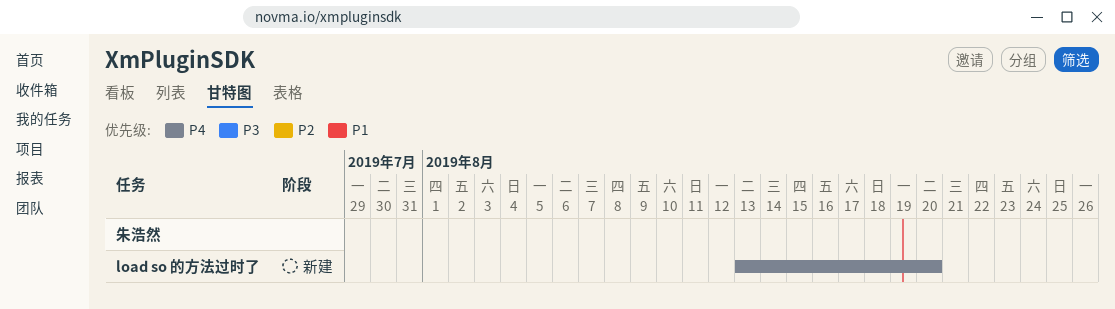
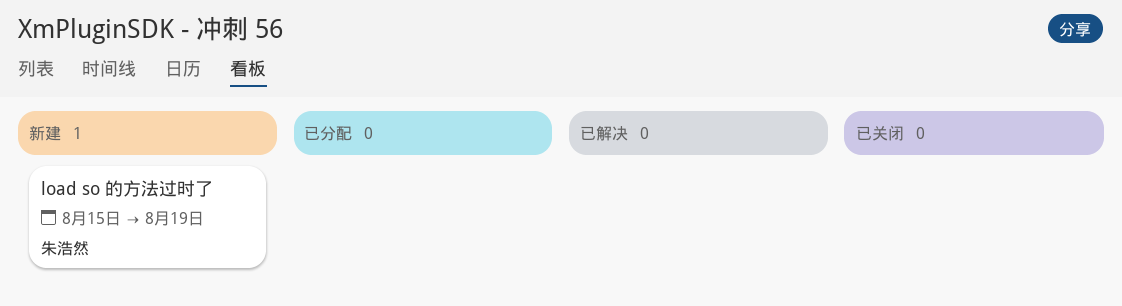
load so 的方法过时了, start: Aug 13 -> Aug 15
load so 的方法过时了, due: Aug 20 -> Aug 19

